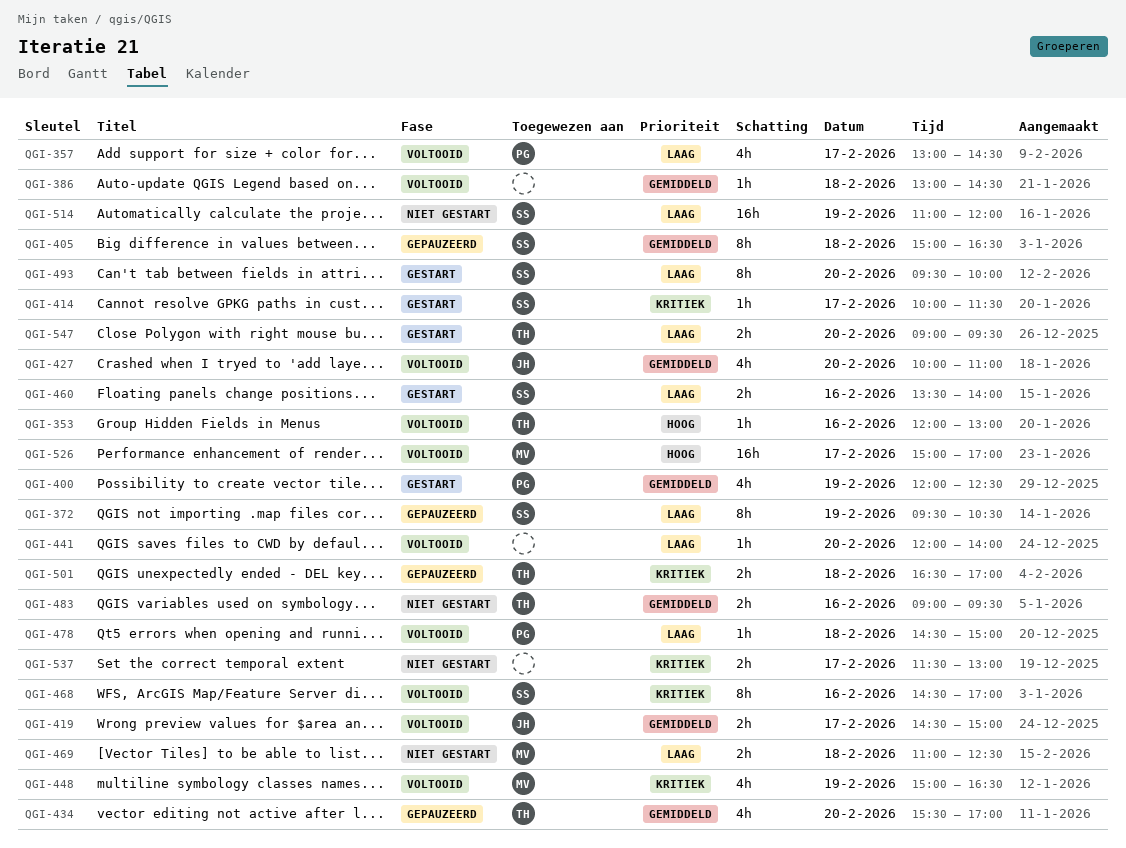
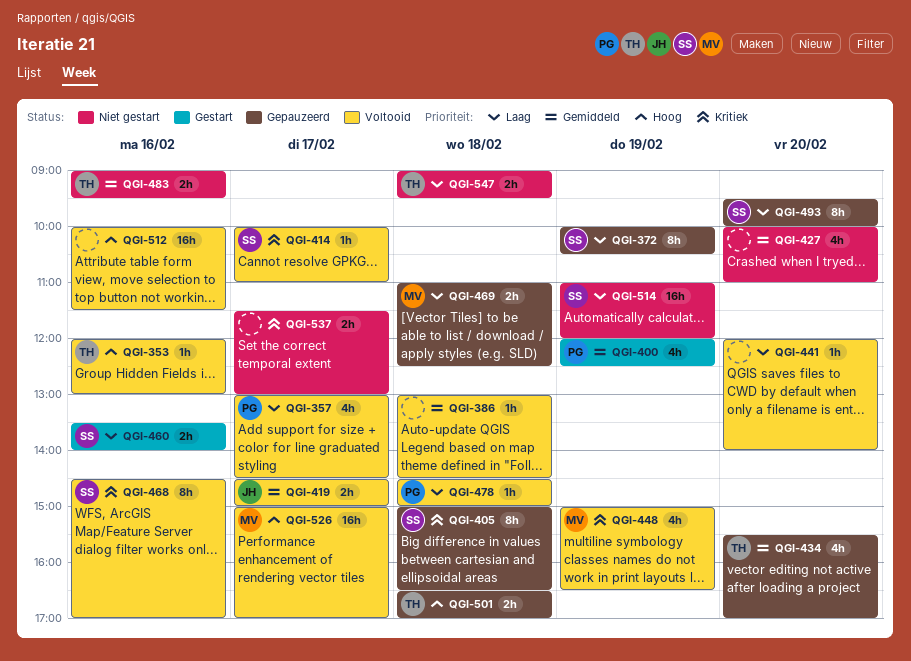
QGI-372, begins: 09:30 -> 10:00
QGI-405, priority: Gemiddeld -> Kritiek
QGI-414, status: Gestart -> Voltooid
QGI-414, ends: 11:30 -> 11:00
QGI-427, status: Voltooid -> Niet gestart
QGI-427, owner: JH -> none
QGI-469, status: Niet gestart -> Gepauzeerd
QGI-493, status: Gestart -> Gepauzeerd
QGI-501, priority: Kritiek -> Hoog
QGI-512: none -> present
QGI-547, status: Gestart -> Niet gestart
QGI-547, day: Feb 20 -> Feb 18

